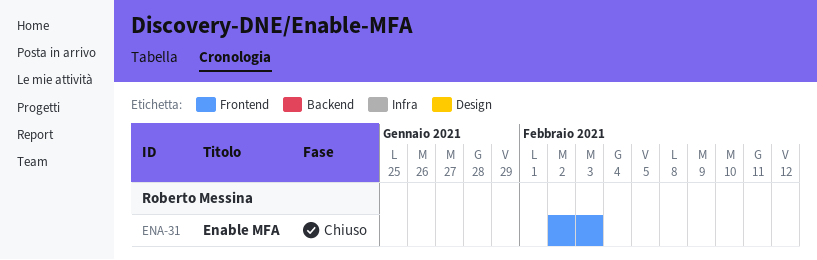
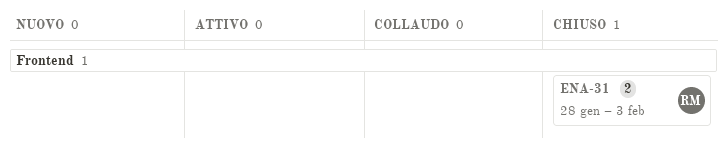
ENA-31, start: Feb 2 -> Jan 28

